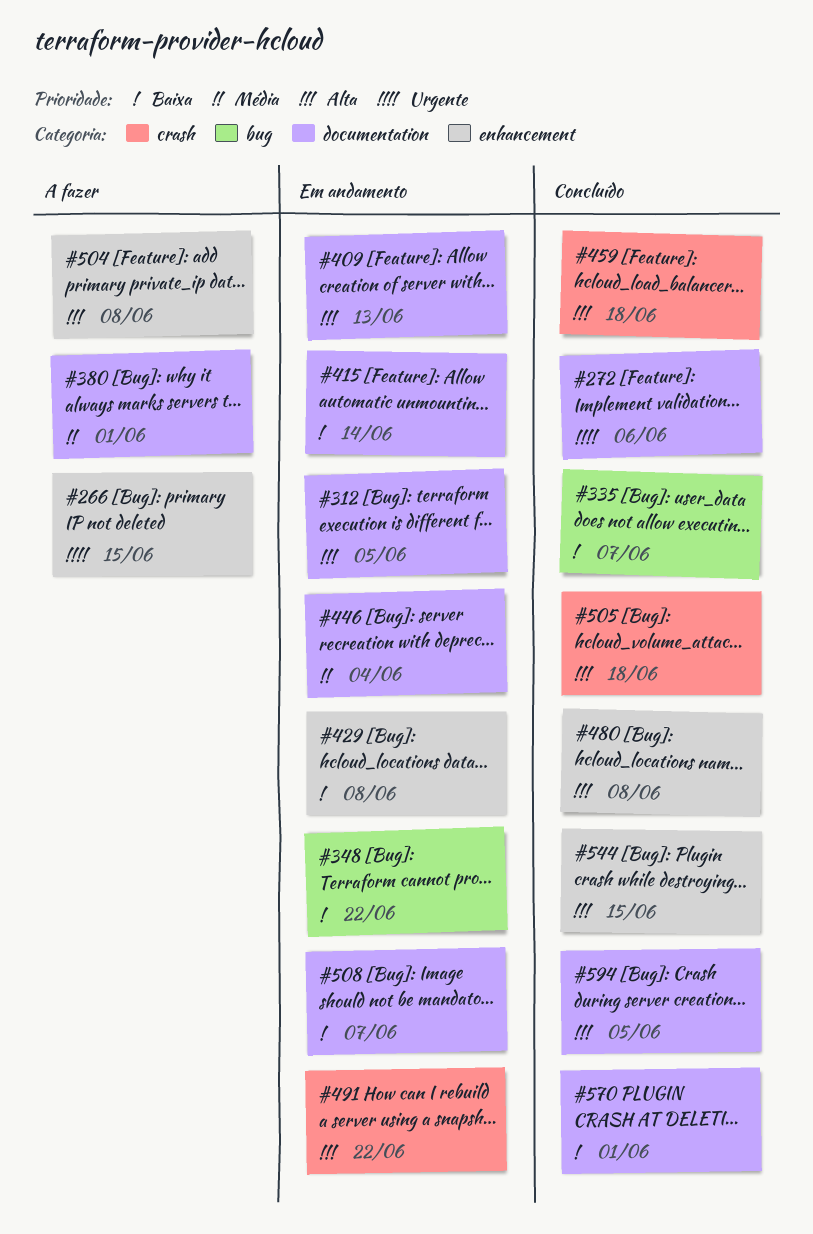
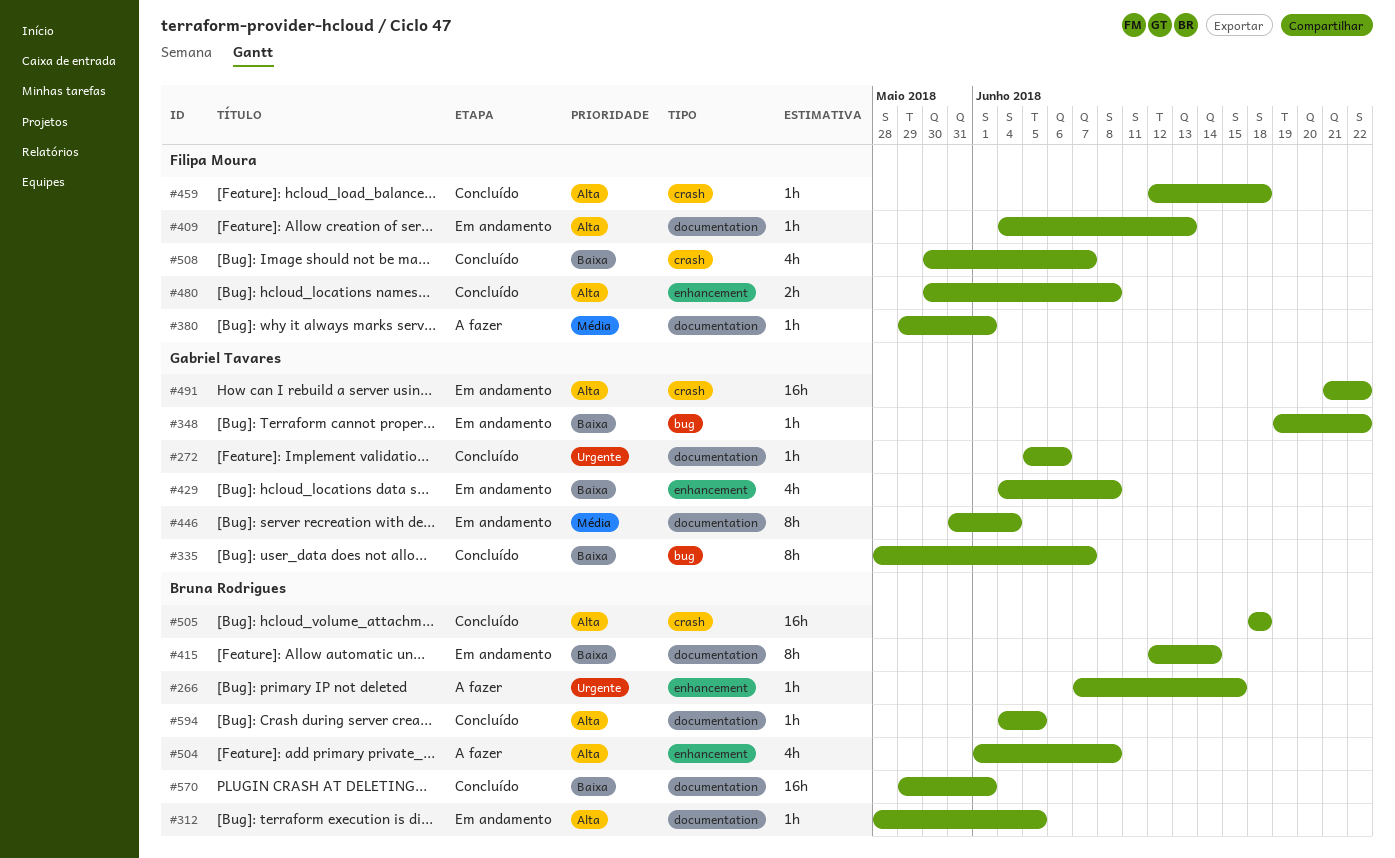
#508, status: Em andamento -> Concluído
#508, label: documentation -> crash
#544: present -> none

